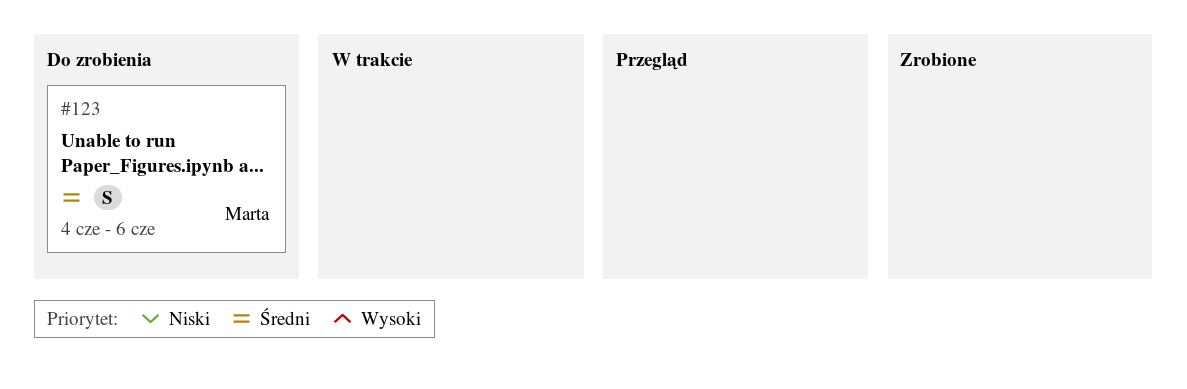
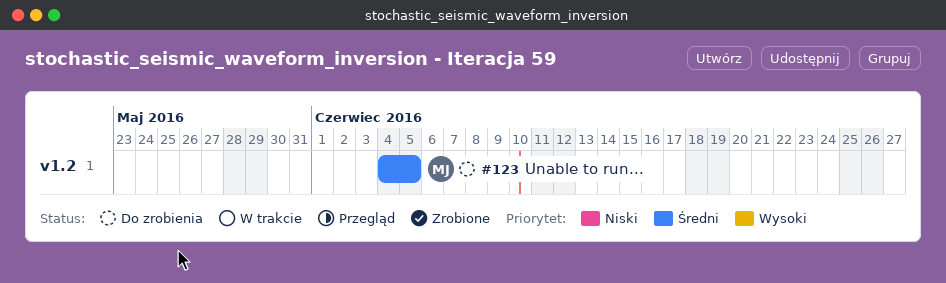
#123, due: Jun 6 -> Jun 5

